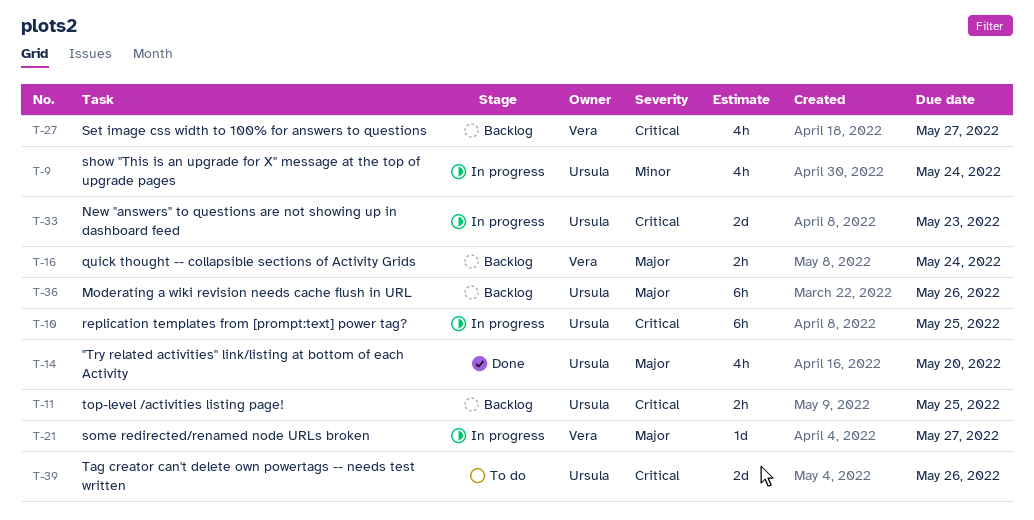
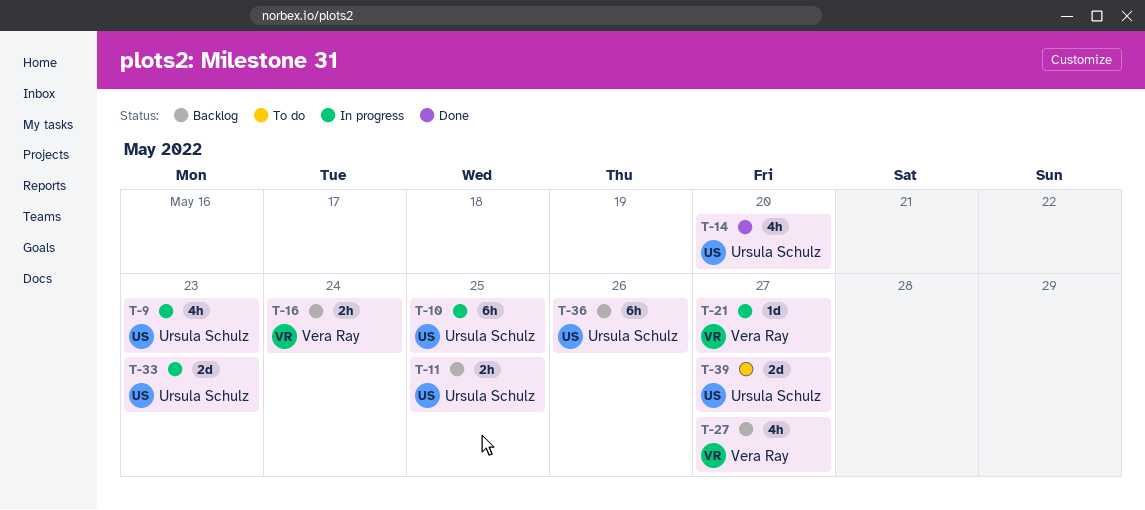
T-9, due: May 24 -> May 23
T-39, due: May 26 -> May 27

